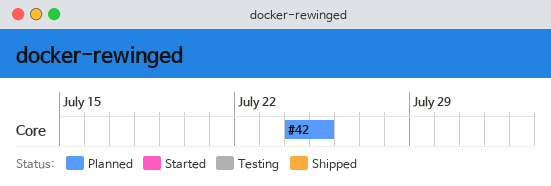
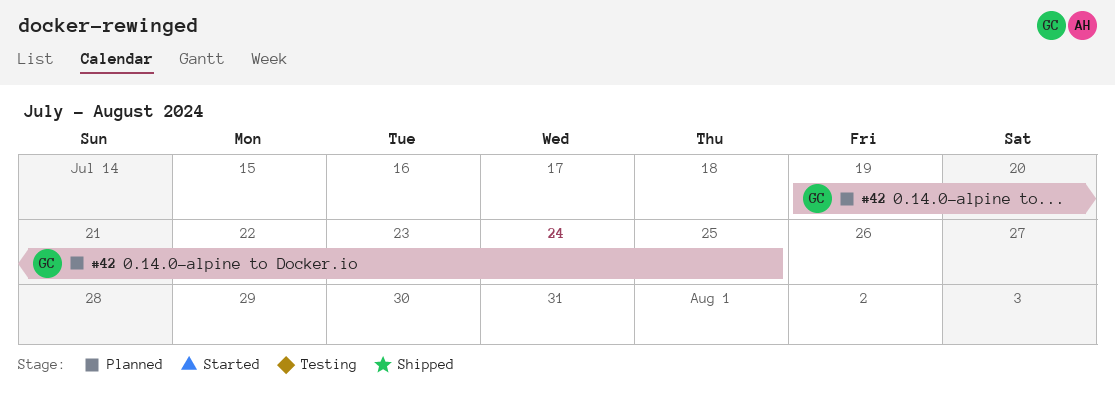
#42, start: Jul 24 -> Jul 19

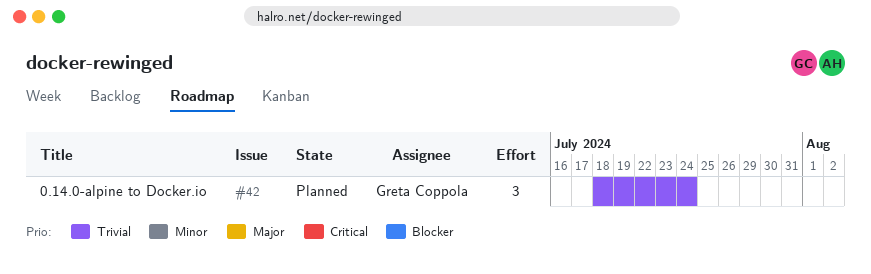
#42, start: Jul 19 -> Jul 18
#42, due: Jul 25 -> Jul 24

